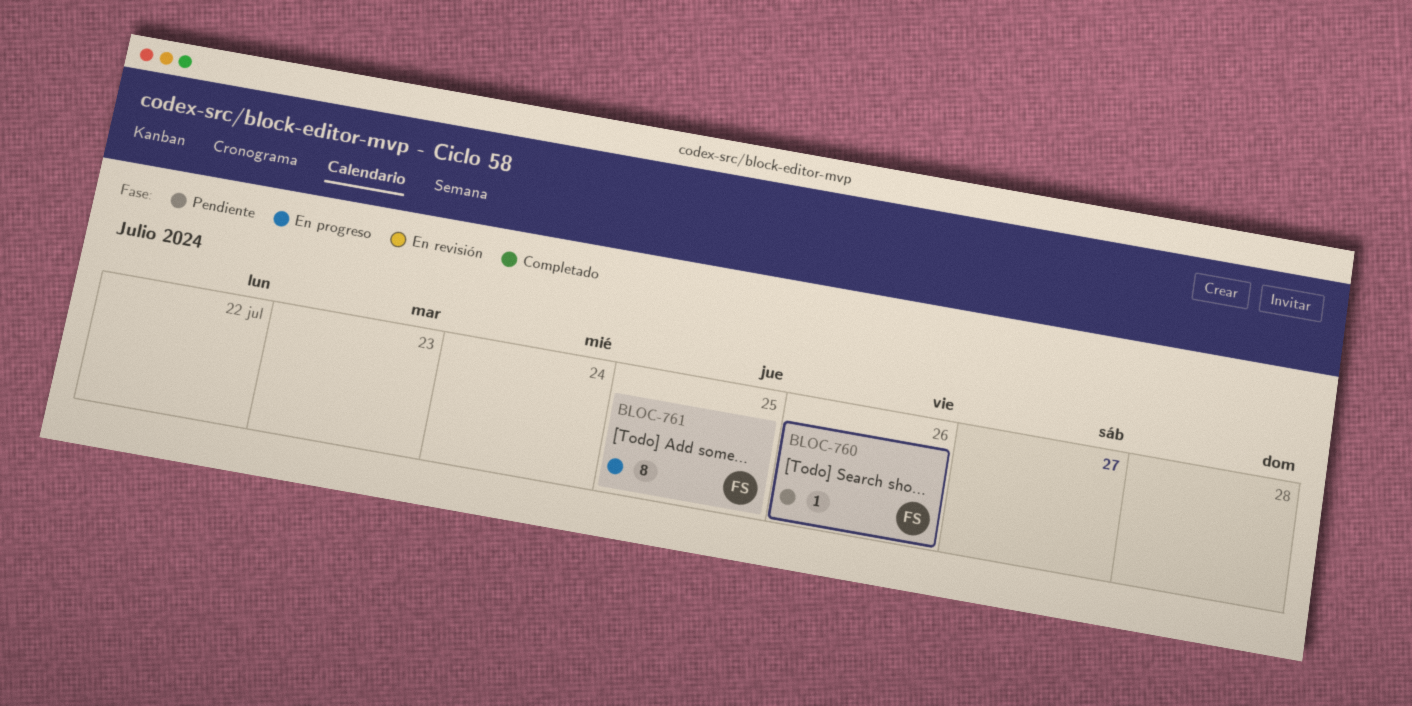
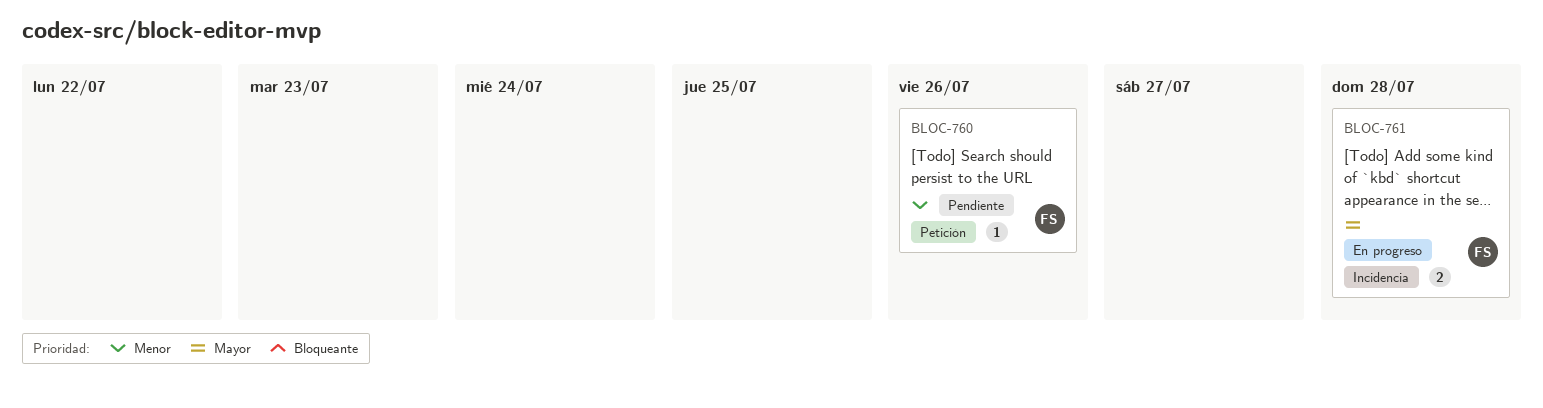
BLOC-761, estimate: 8 -> 2
BLOC-761, due: Jul 25 -> Jul 28

